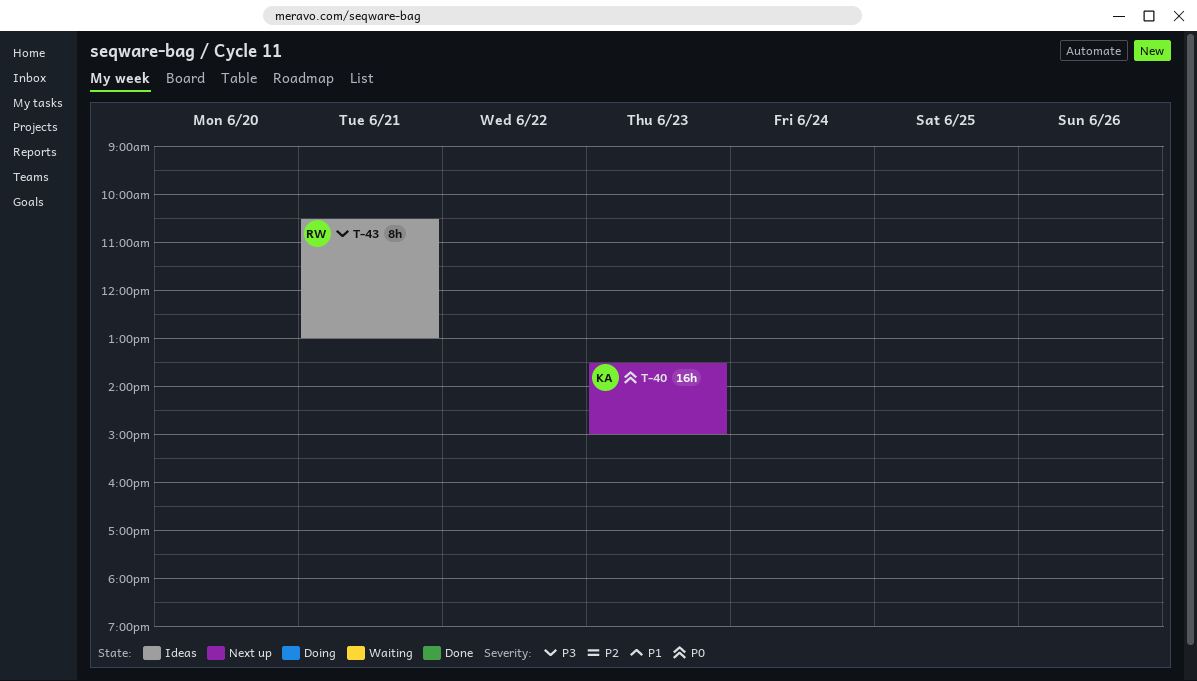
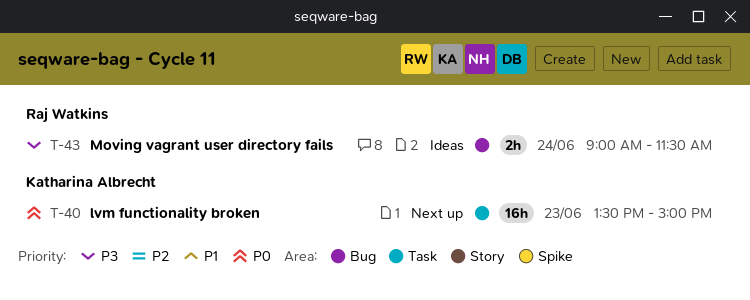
T-43, estimate: 8h -> 2h
T-43, day: Jun 21 -> Jun 24
T-43, begins: 10:30 -> 09:00
T-43, ends: 13:00 -> 11:30

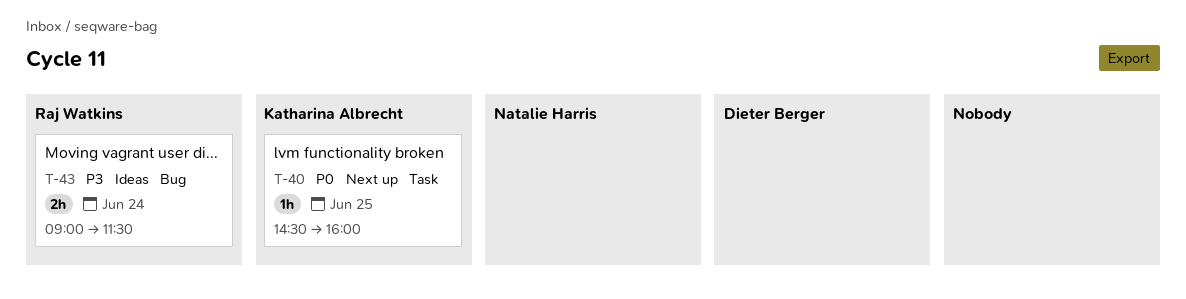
T-40, estimate: 16h -> 1h
T-40, day: Jun 23 -> Jun 25
T-40, begins: 13:30 -> 14:30
T-40, ends: 15:00 -> 16:00

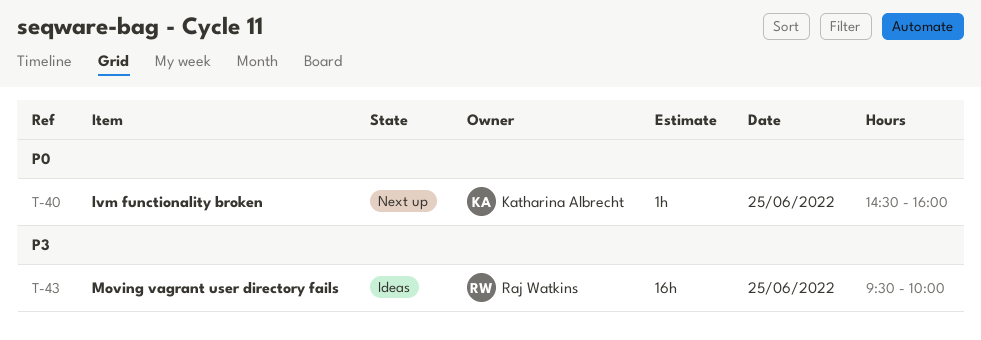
T-43, estimate: 2h -> 16h
T-43, day: Jun 24 -> Jun 25
T-43, begins: 09:00 -> 09:30
T-43, ends: 11:30 -> 10:00

